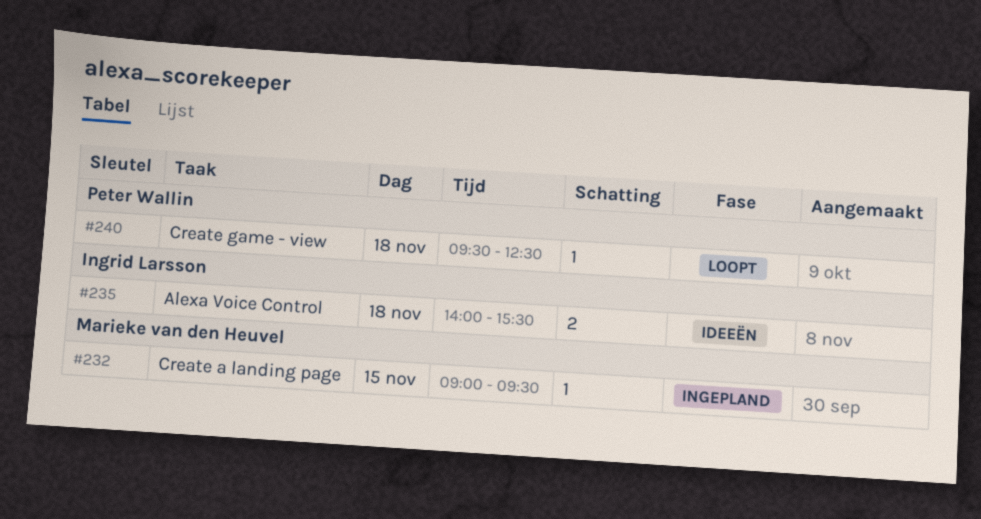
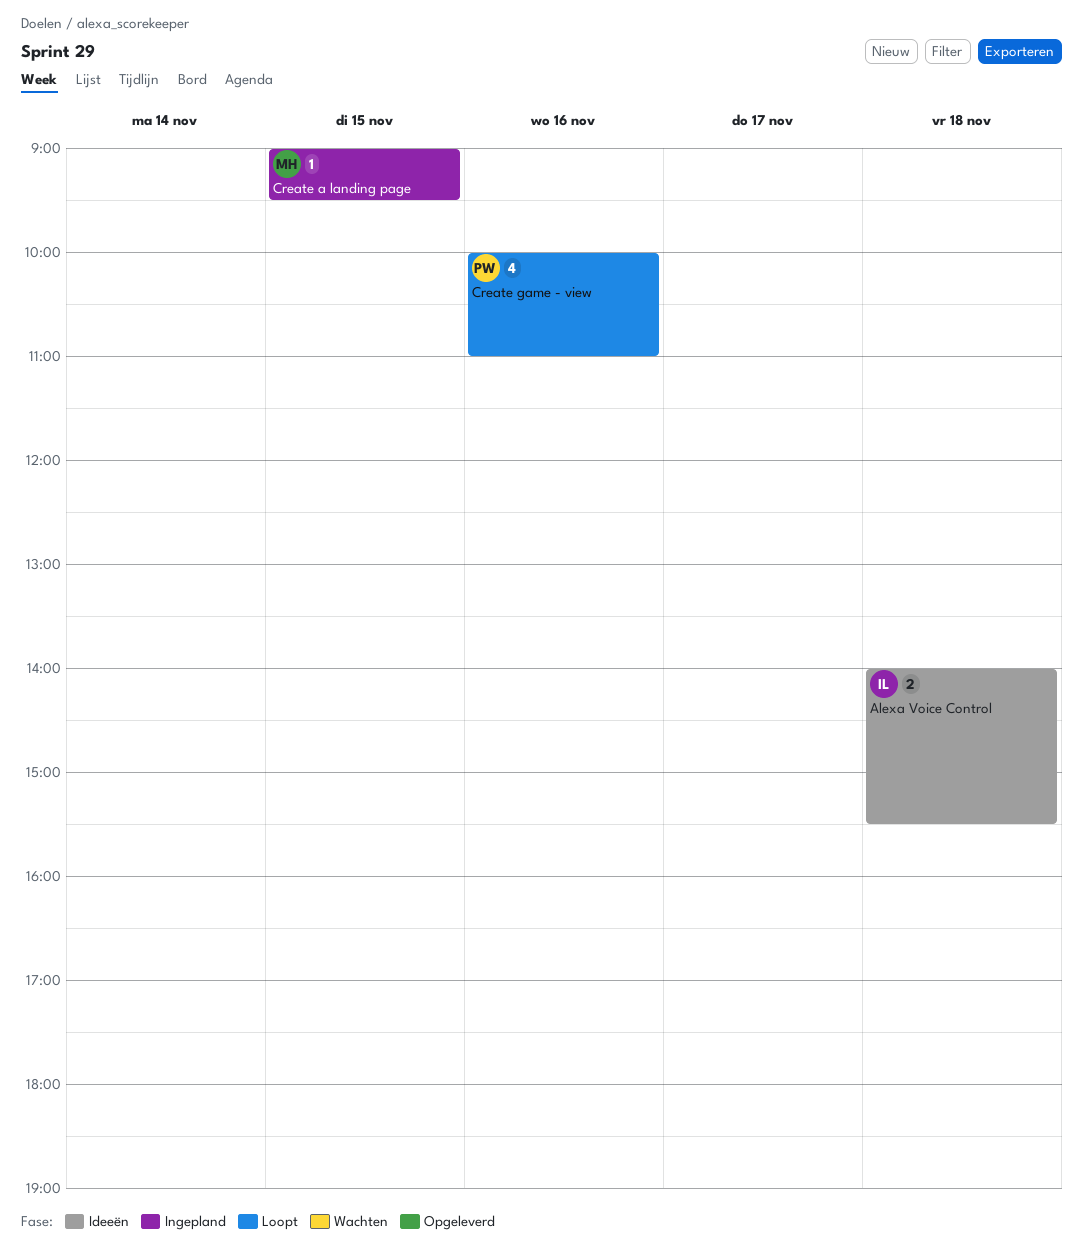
Create game - view, estimate: 1 -> 4
Create game - view, day: Nov 18 -> Nov 16
Create game - view, begins: 09:30 -> 10:00
Create game - view, ends: 12:30 -> 11:00

